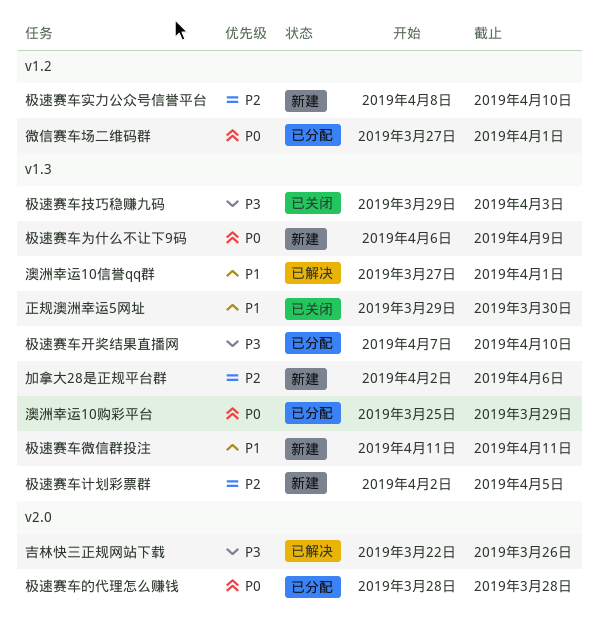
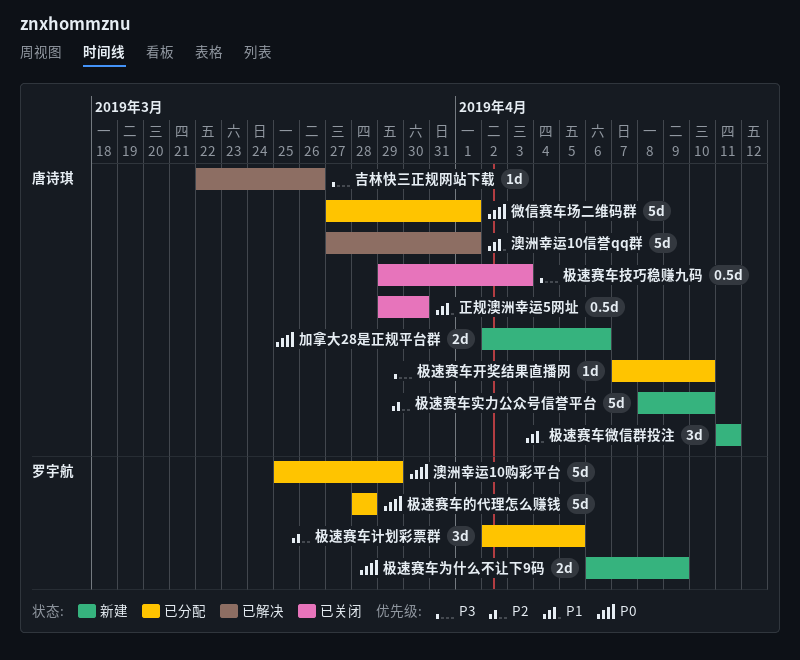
加拿大28是正规平台群, priority: P2 -> P0
极速赛车计划彩票群, status: 新建 -> 已分配

